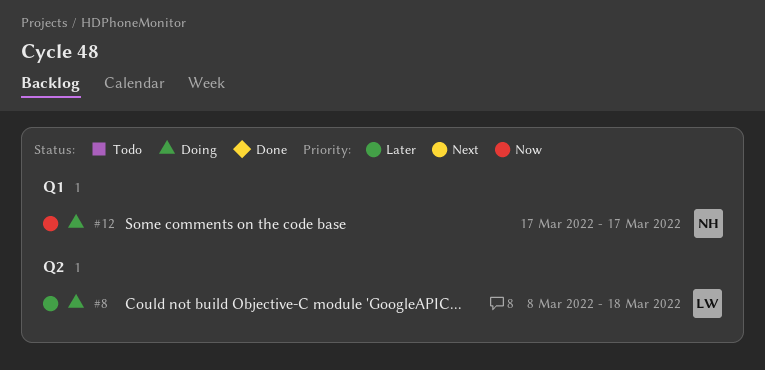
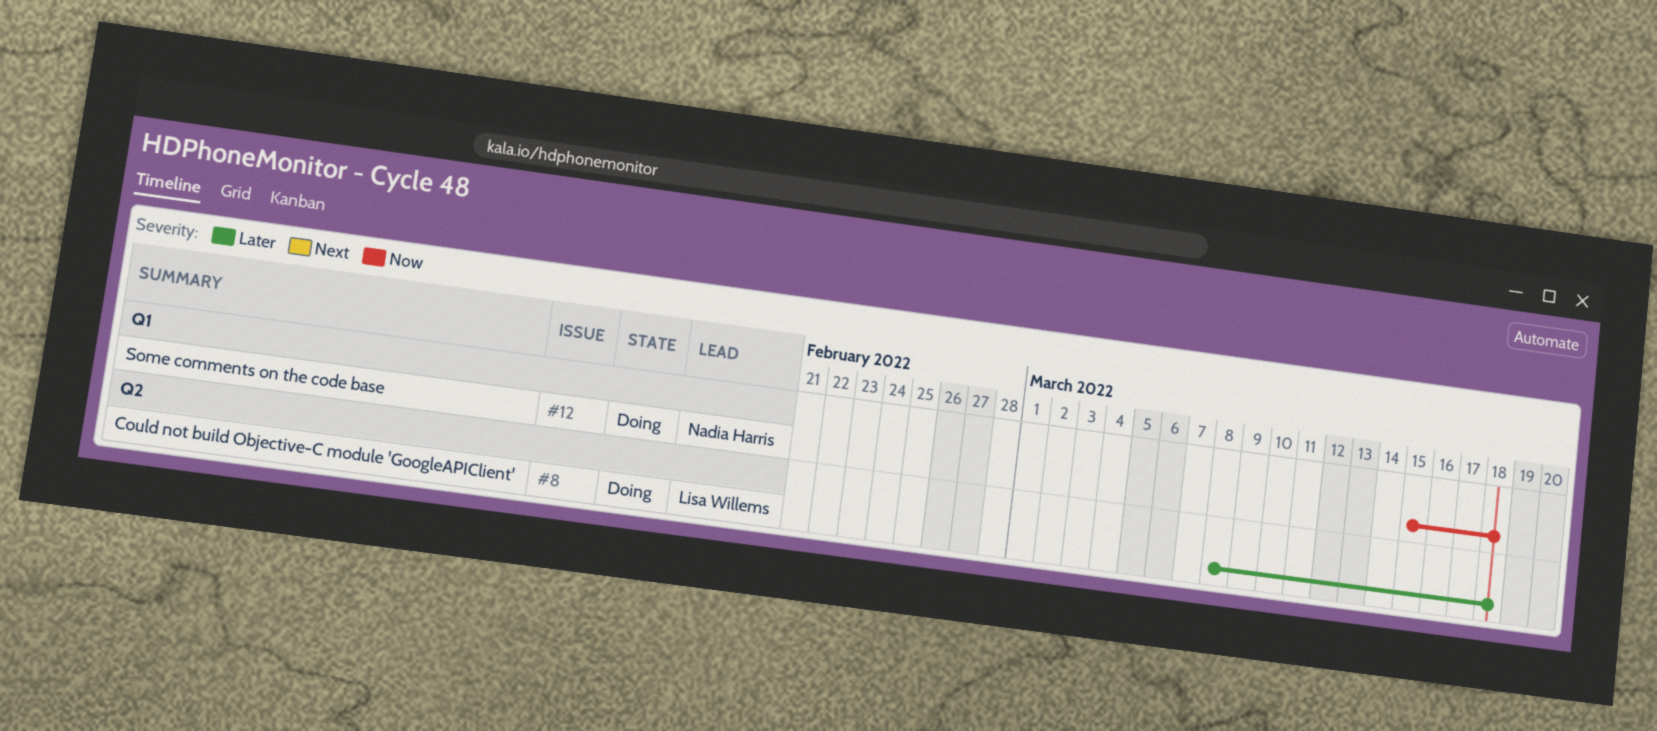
#12, start: Mar 17 -> Mar 15
#12, due: Mar 17 -> Mar 18

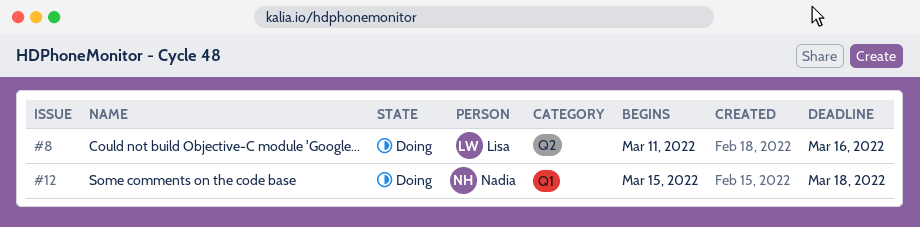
#8, start: Mar 8 -> Mar 11
#8, due: Mar 18 -> Mar 16

